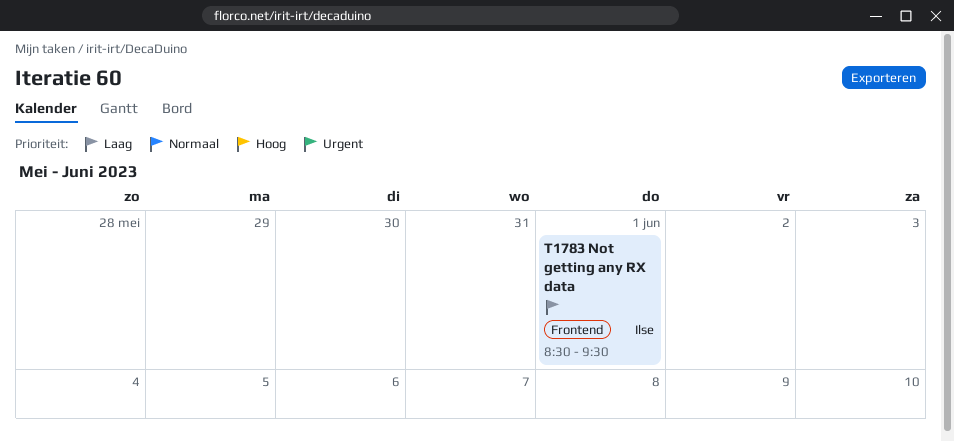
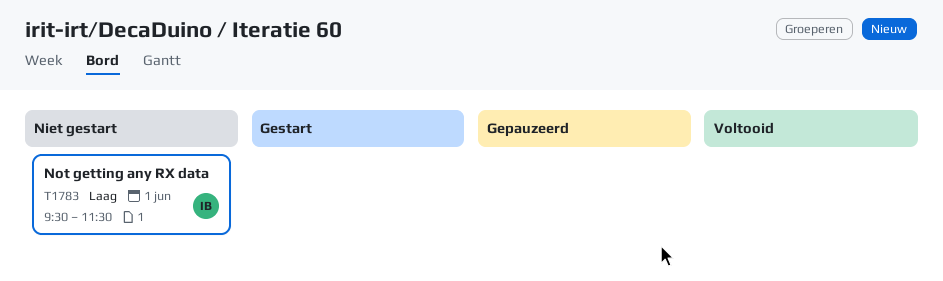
T1783, begins: 08:30 -> 09:30
T1783, ends: 09:30 -> 11:30

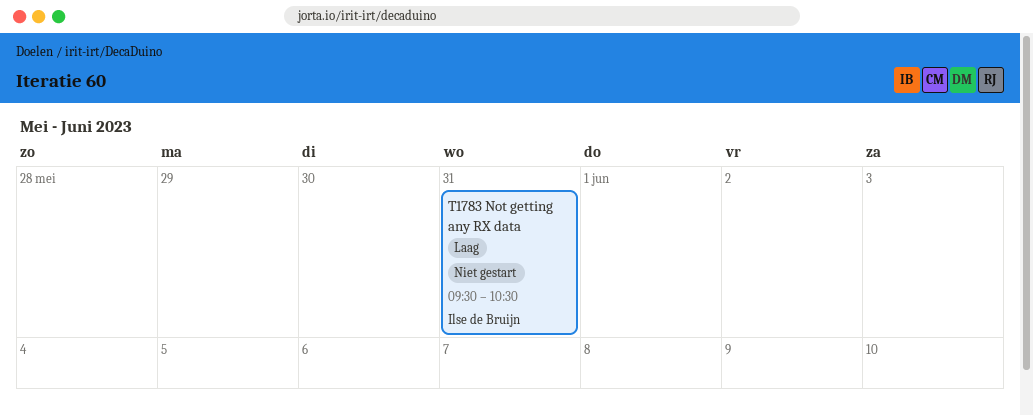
T1783, day: Jun 1 -> May 31
T1783, ends: 11:30 -> 10:30

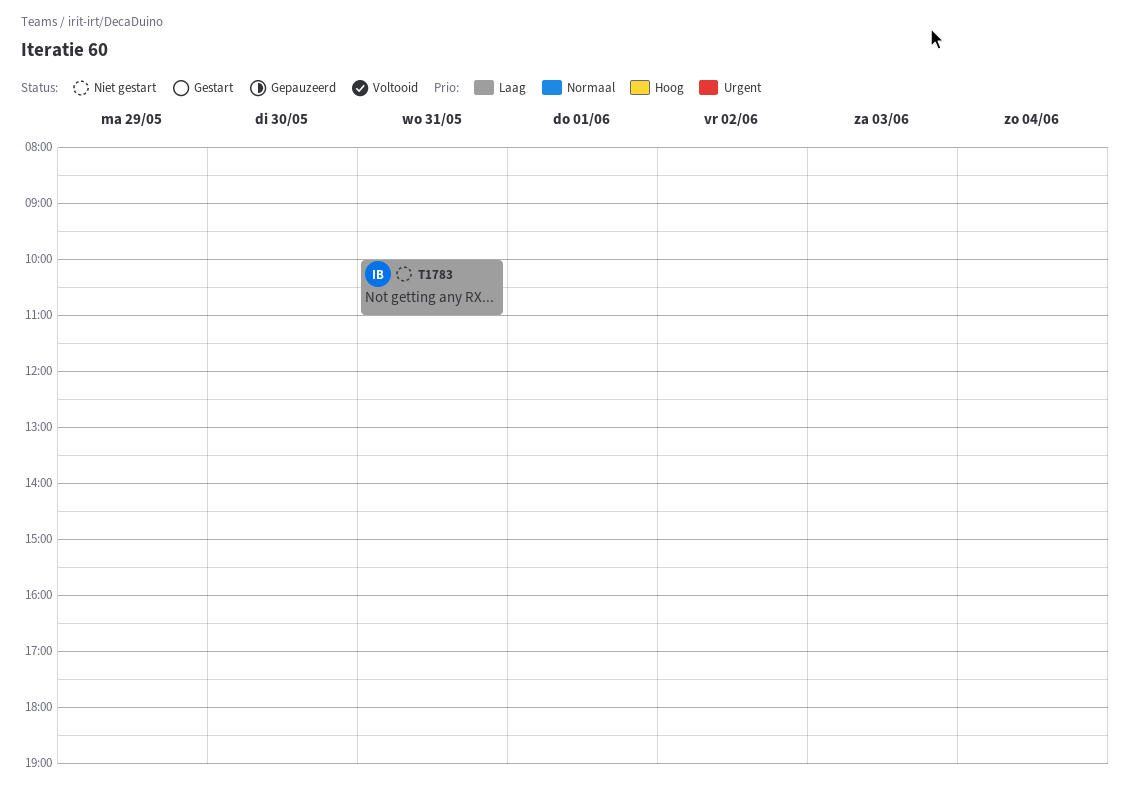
T1783, begins: 09:30 -> 10:00
T1783, ends: 10:30 -> 11:00

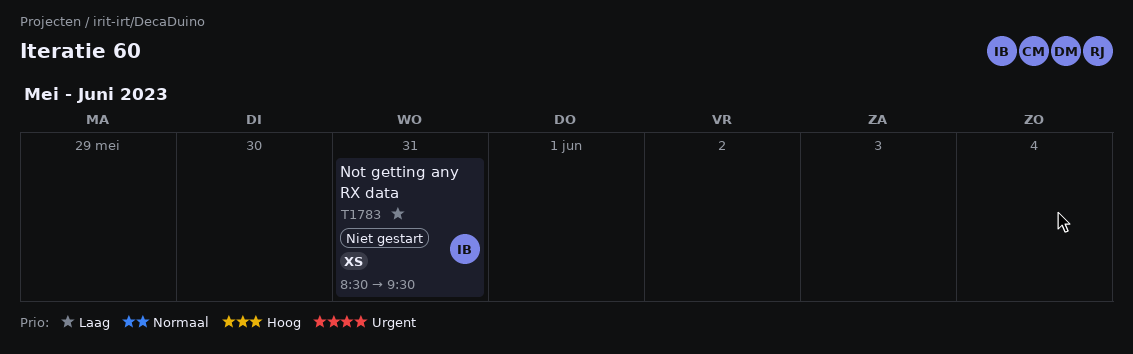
T1783, begins: 10:00 -> 08:30
T1783, ends: 11:00 -> 09:30

